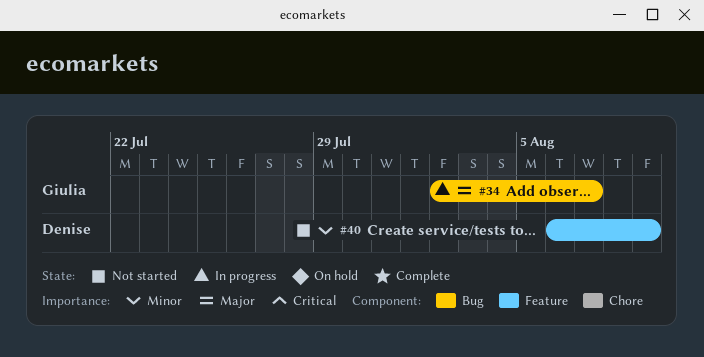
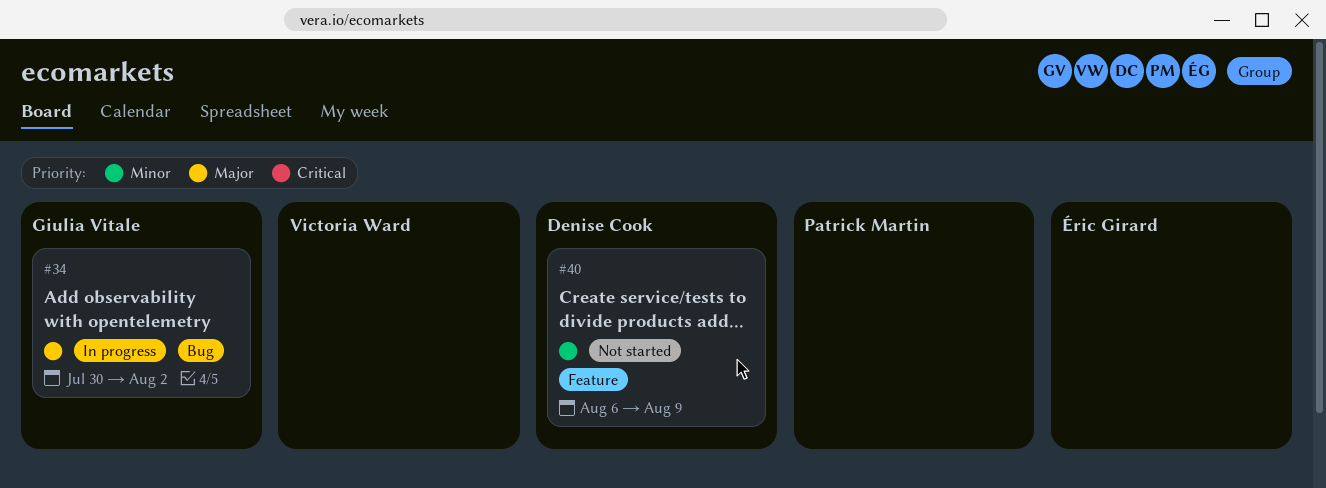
#34, start: Aug 2 -> Jul 30
#34, due: Aug 7 -> Aug 2

